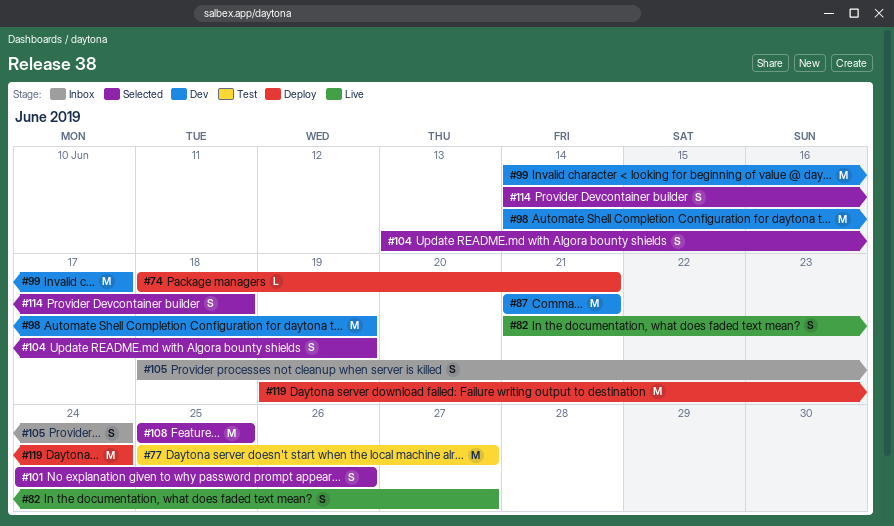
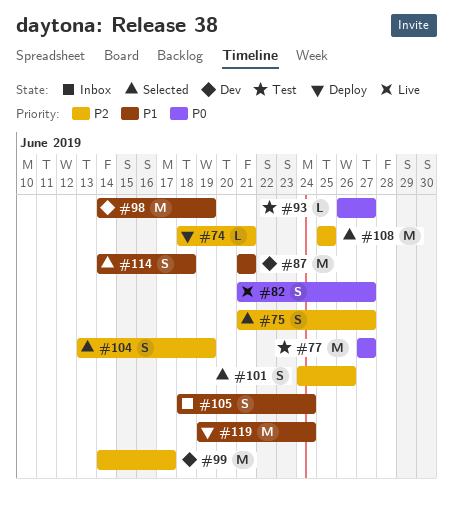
#75: none -> present
#77, start: Jun 25 -> Jun 27
#93: none -> present

